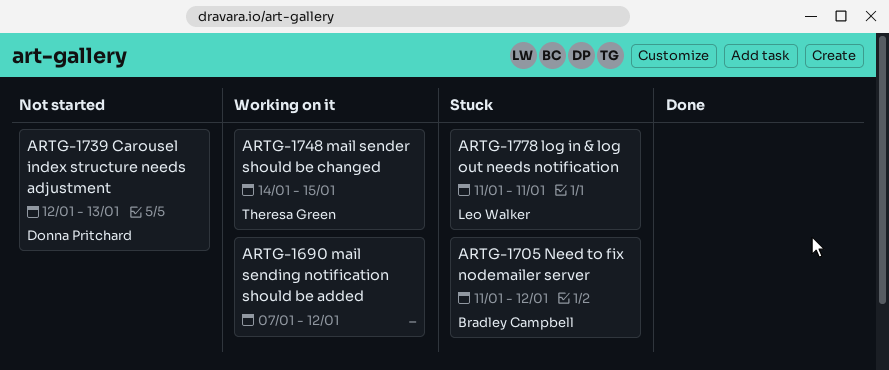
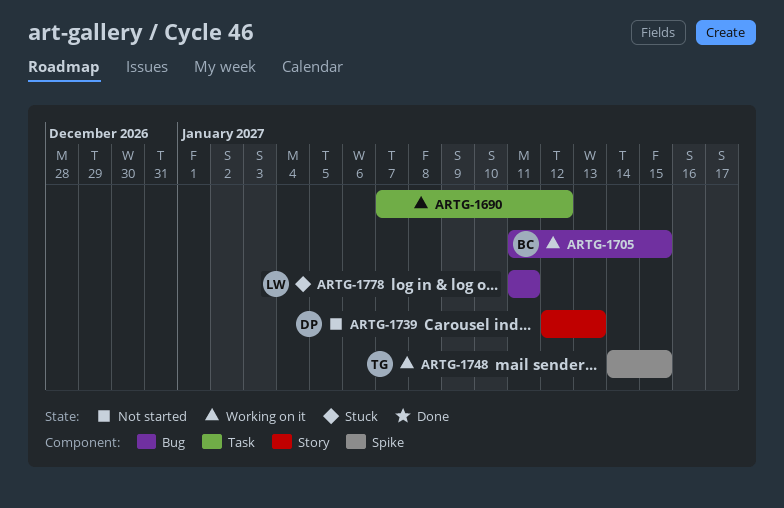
ARTG-1705, status: Stuck -> Working on it
ARTG-1705, due: Jan 12 -> Jan 15

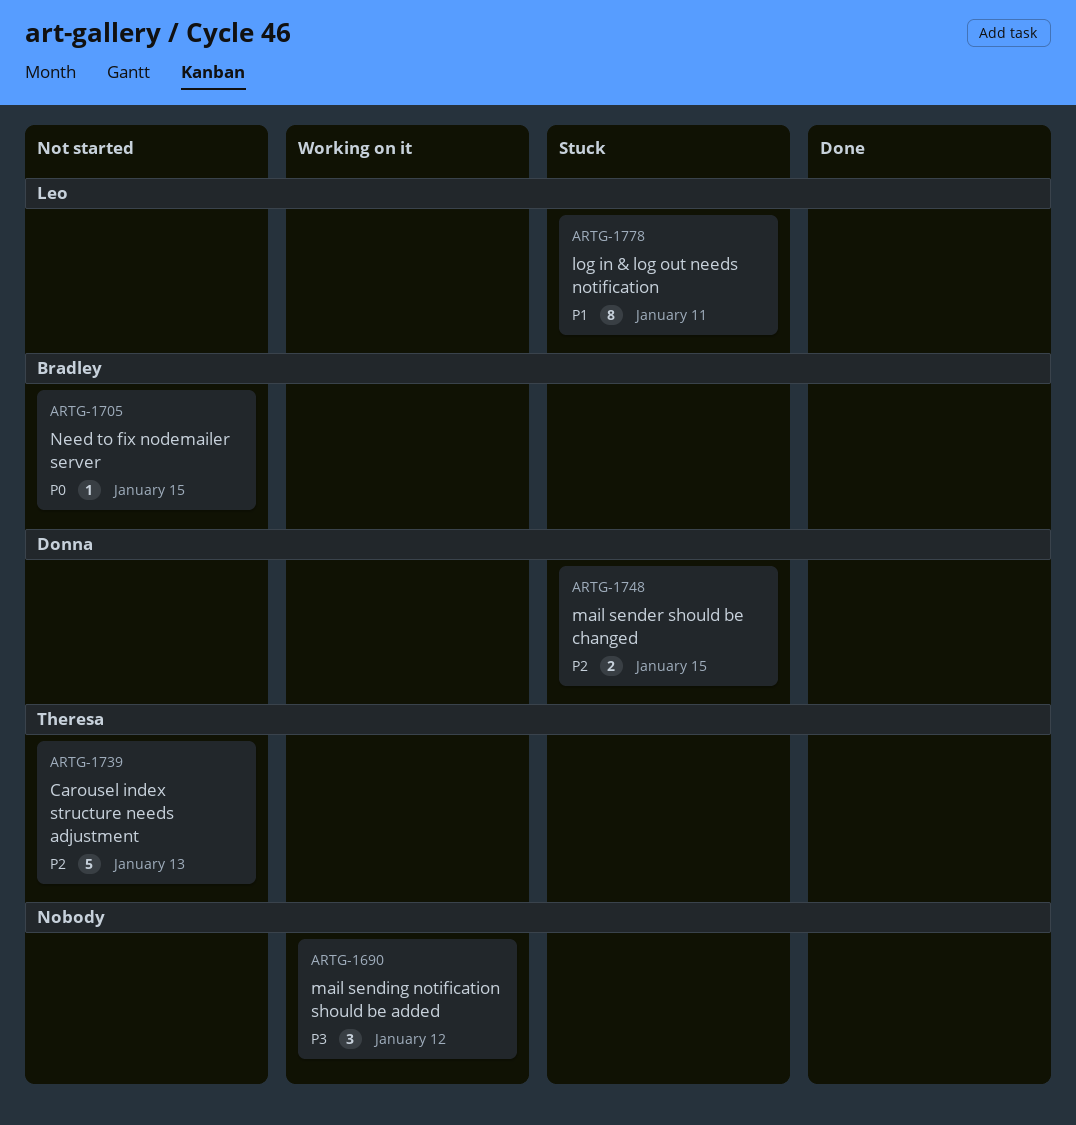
ARTG-1705, status: Working on it -> Not started
ARTG-1739, owner: Donna -> Theresa
ARTG-1748, status: Working on it -> Stuck
ARTG-1748, owner: Theresa -> Donna

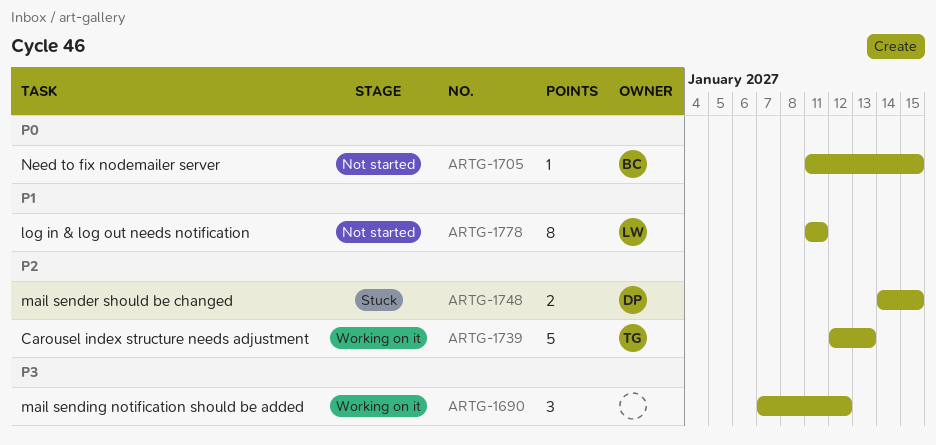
ARTG-1739, status: Not started -> Working on it
ARTG-1778, status: Stuck -> Not started

